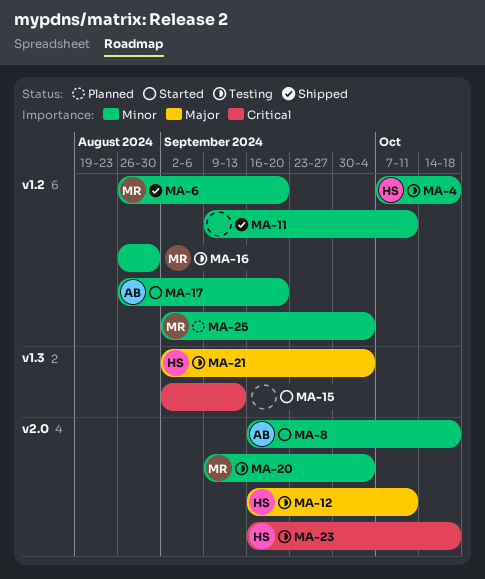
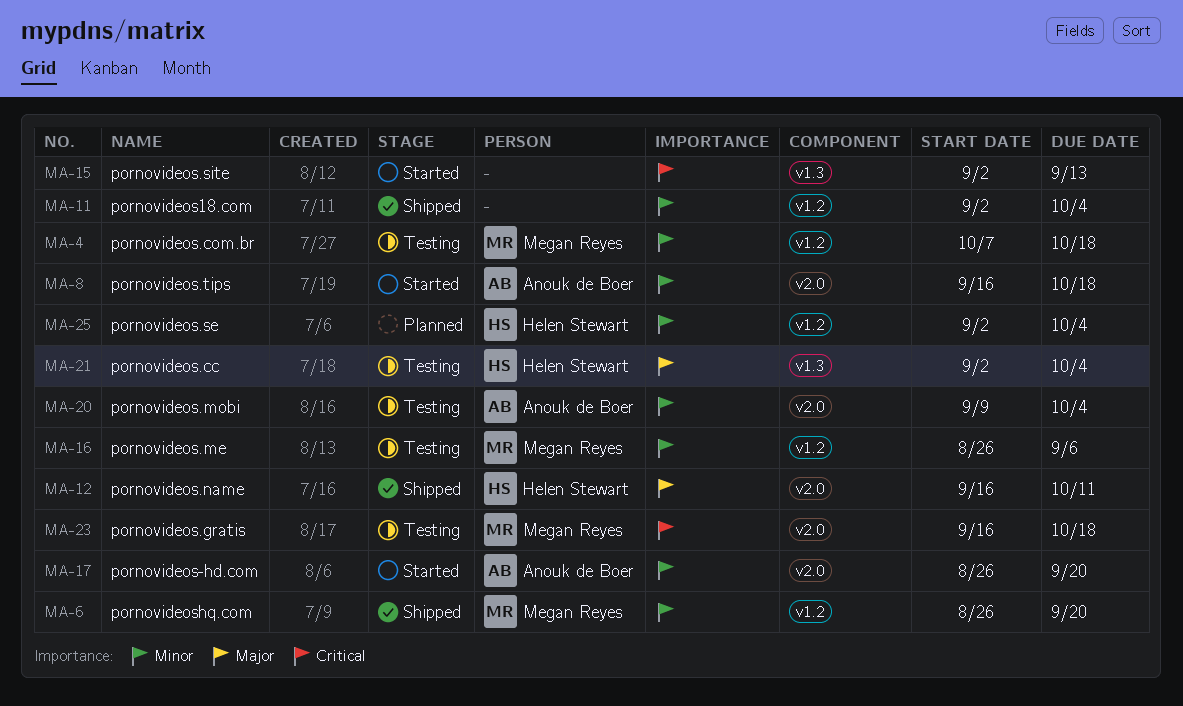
MA-4, owner: Helen Stewart -> Megan Reyes
MA-11, start: Sep 9 -> Sep 2
MA-11, due: Oct 11 -> Oct 4
MA-12, status: Testing -> Shipped
MA-16, due: Aug 30 -> Sep 6
MA-17, label: v1.2 -> v2.0
MA-20, owner: Megan Reyes -> Anouk de Boer
MA-23, owner: Helen Stewart -> Megan Reyes
MA-25, owner: Megan Reyes -> Helen Stewart

